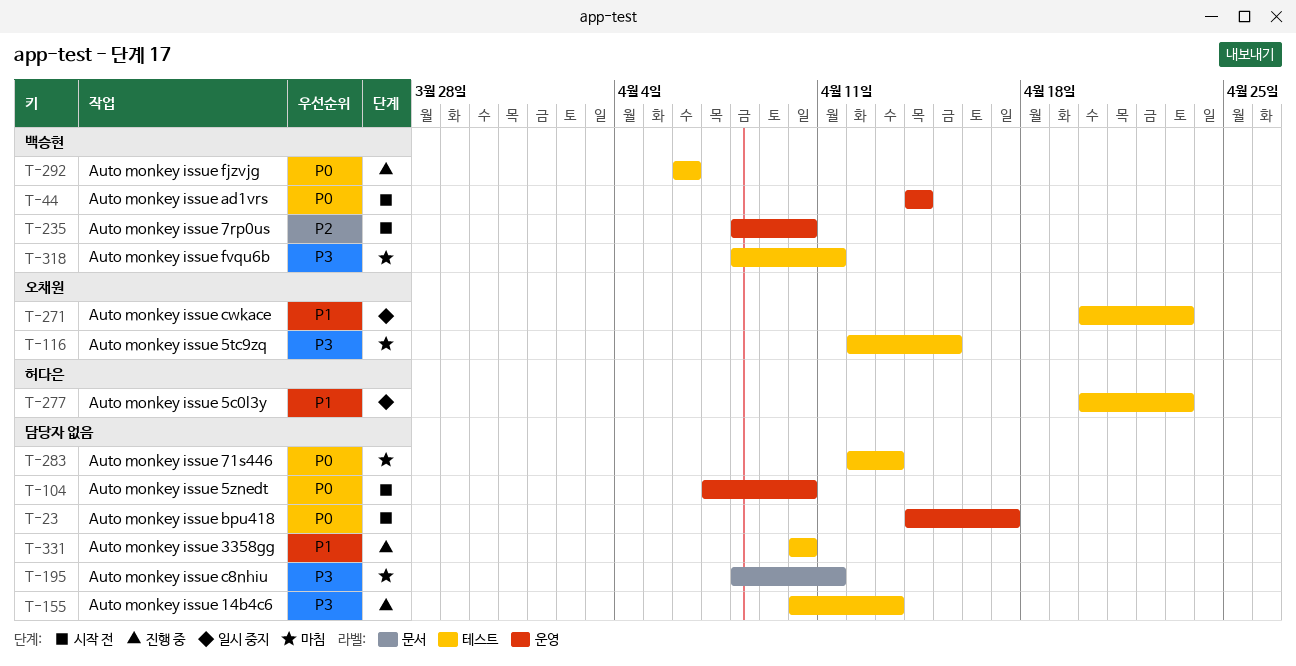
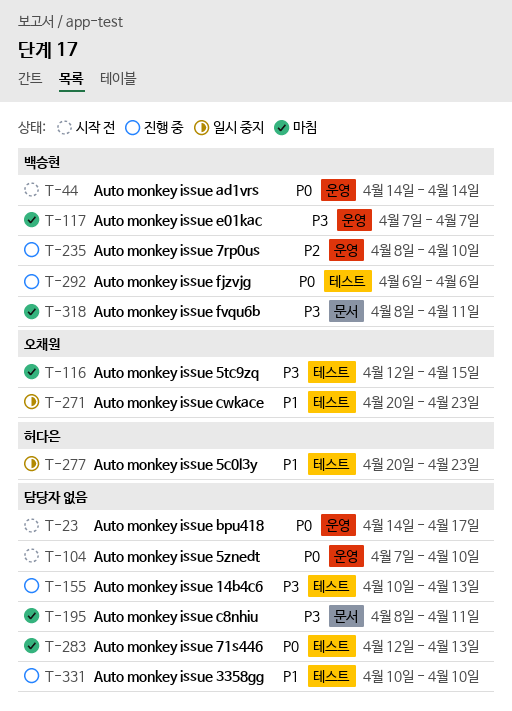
T-117: none -> present
T-235, status: 시작 전 -> 진행 중
T-318, label: 테스트 -> 문서

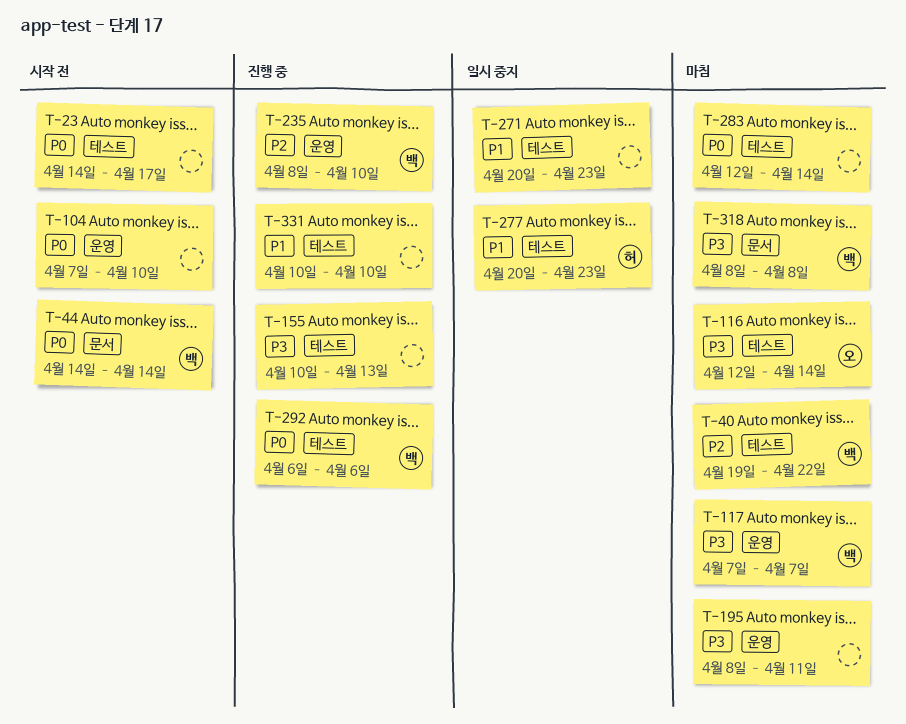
T-23, label: 운영 -> 테스트
T-40: none -> present
T-44, label: 운영 -> 문서
T-116, due: Apr 15 -> Apr 14
T-195, label: 문서 -> 운영
T-271, owner: 오채원 -> none
T-283, due: Apr 13 -> Apr 14
T-318, due: Apr 11 -> Apr 8

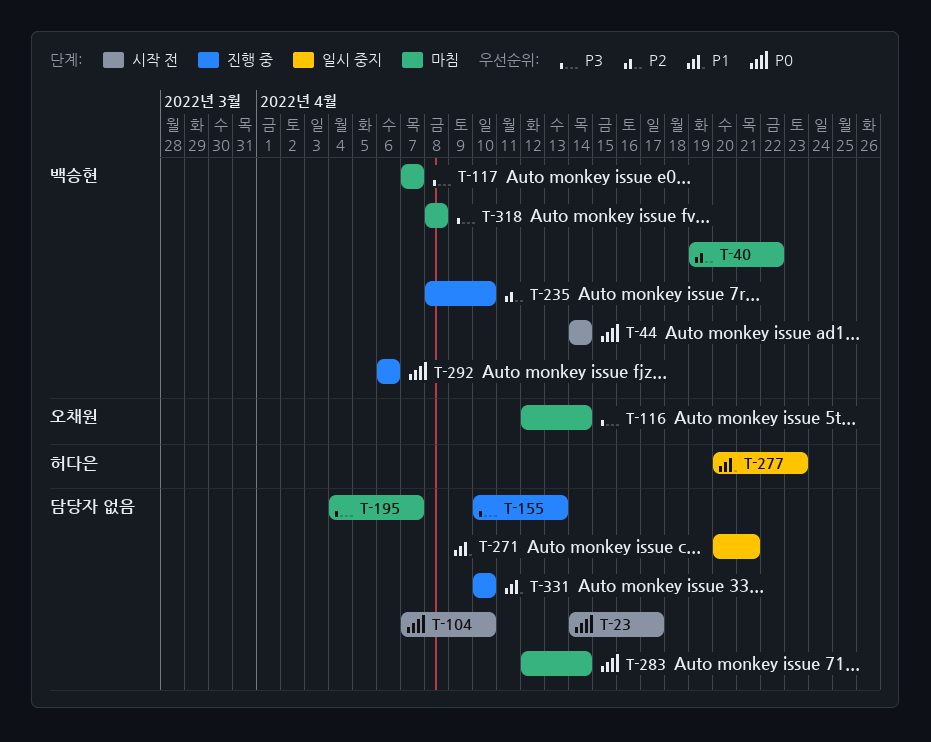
T-195, start: Apr 8 -> Apr 4
T-195, due: Apr 11 -> Apr 7
T-271, due: Apr 23 -> Apr 21

